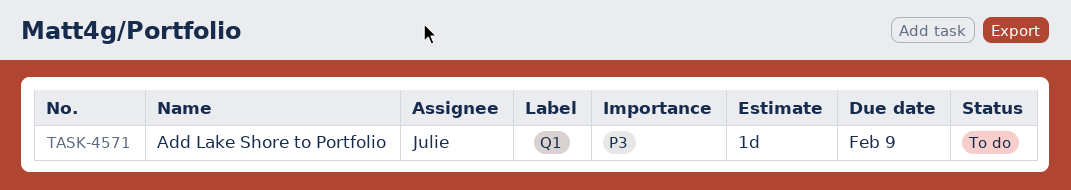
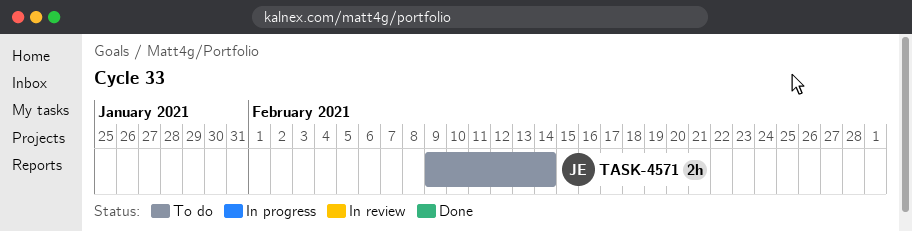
TASK-4571, estimate: 1d -> 2h
TASK-4571, due: Feb 9 -> Feb 14

